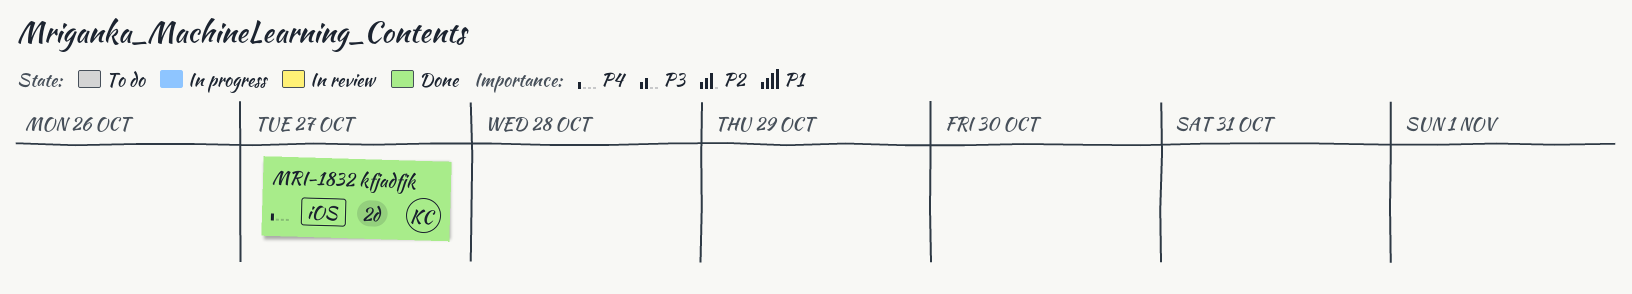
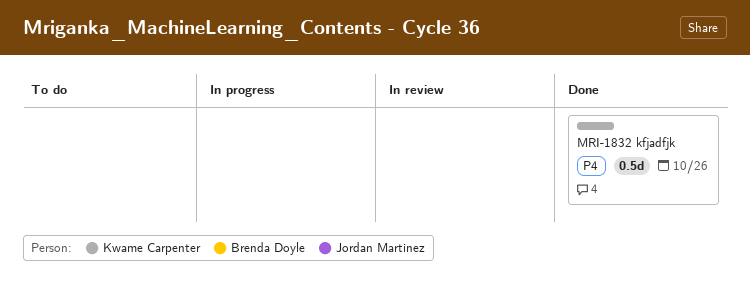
MRI-1832, estimate: 2d -> 0.5d
MRI-1832, due: Oct 27 -> Oct 26

